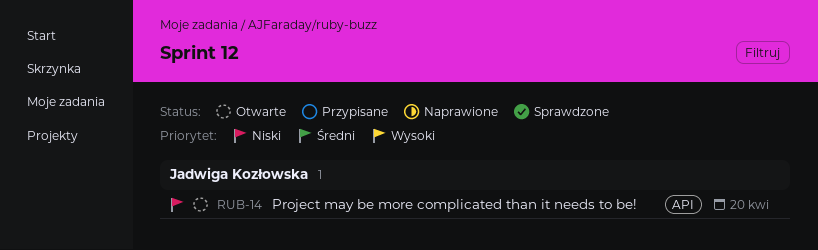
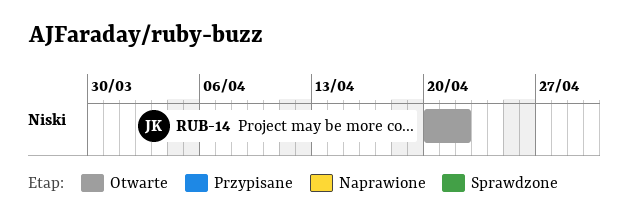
RUB-14, due: Apr 20 -> Apr 22

